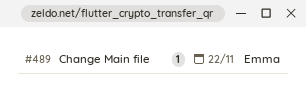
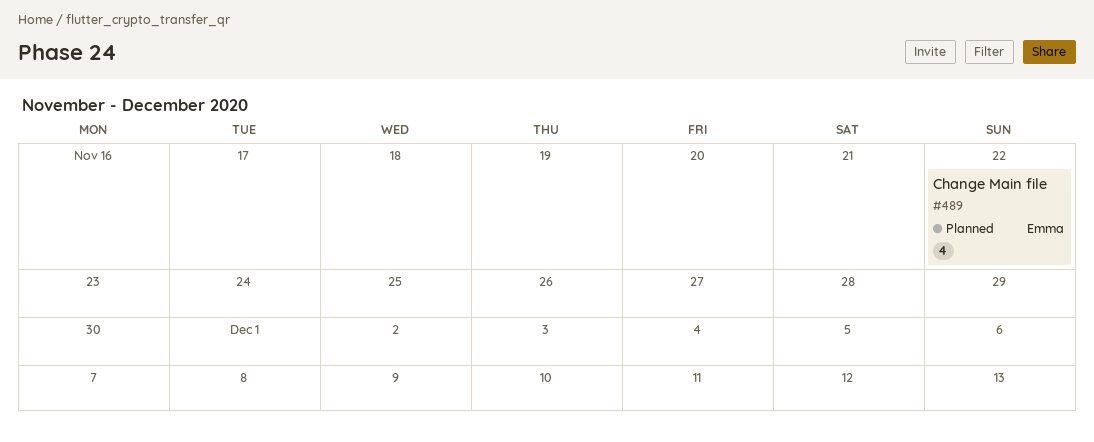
#489, estimate: 1 -> 4

